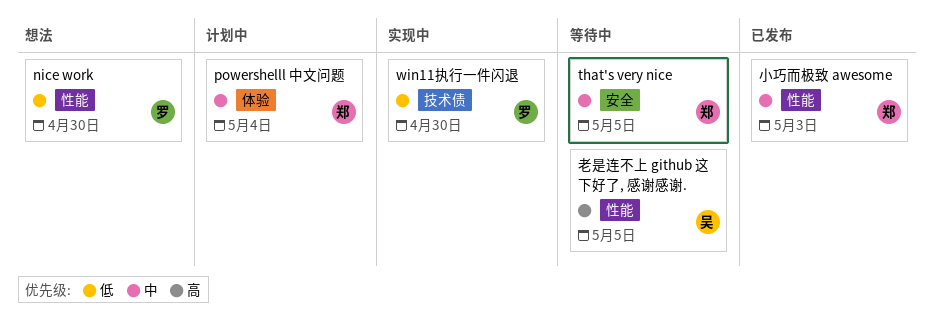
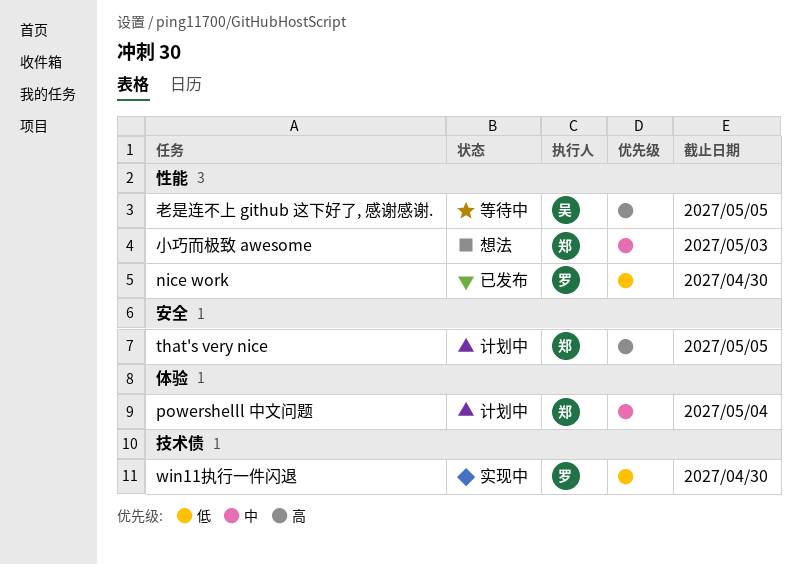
nice work, status: 想法 -> 已发布
that's very nice, status: 等待中 -> 计划中
that's very nice, priority: 中 -> 高
小巧而极致 awesome, status: 已发布 -> 想法

